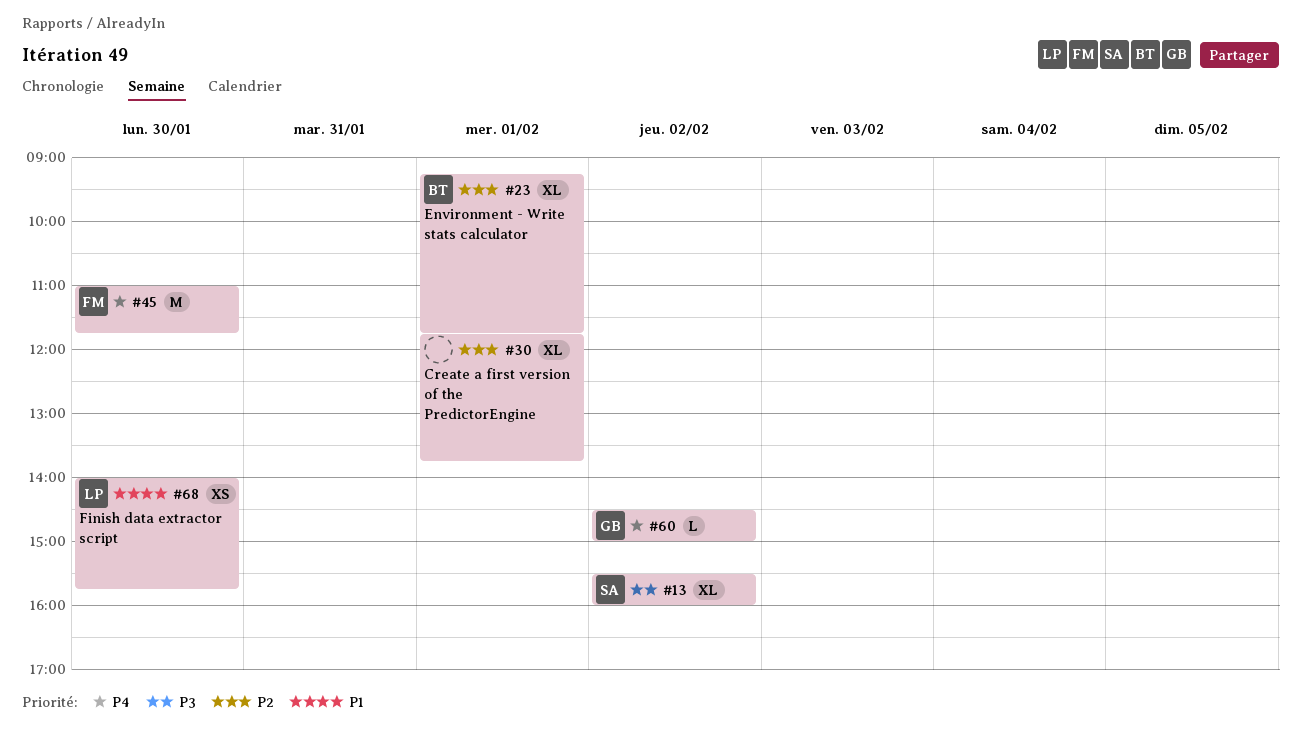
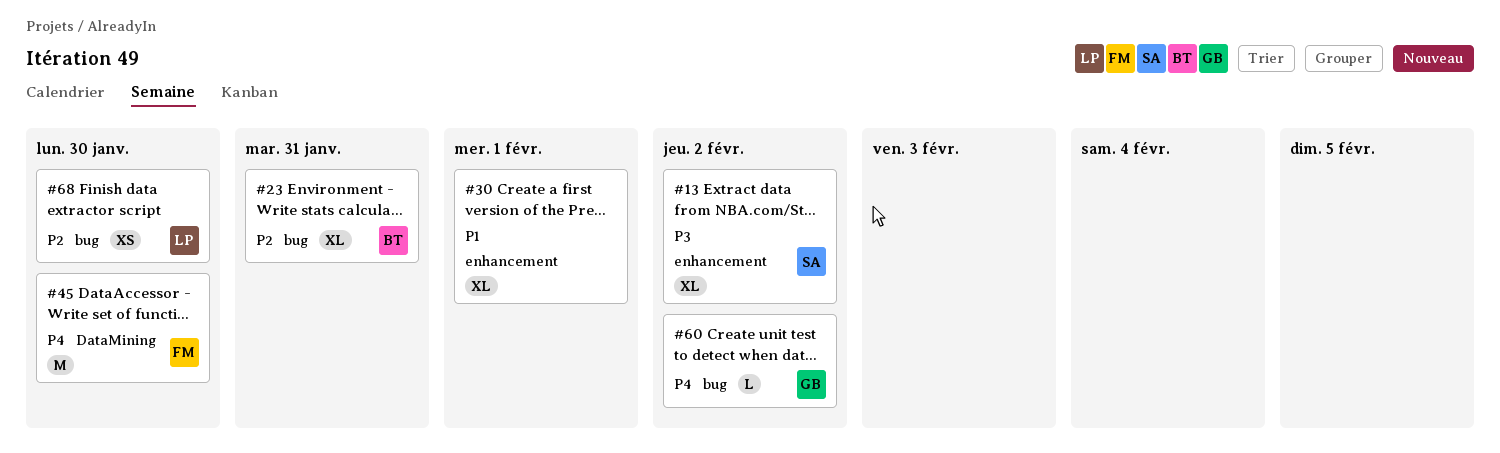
#23, day: Feb 1 -> Jan 31
#30, priority: P2 -> P1
#68, priority: P1 -> P2

